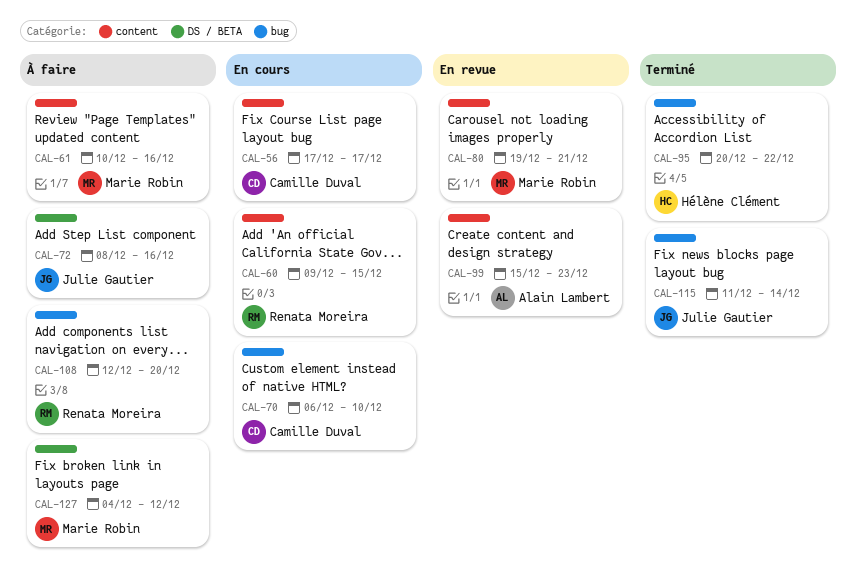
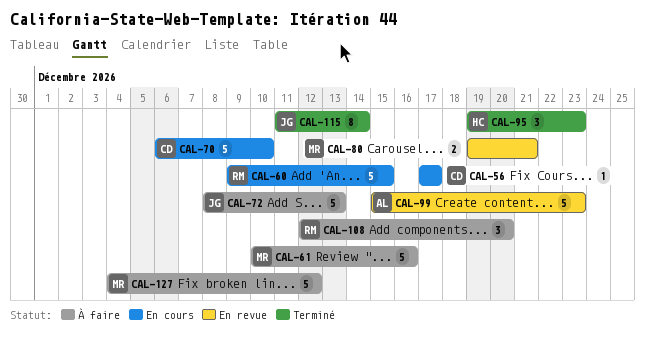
CAL-72, due: Dec 16 -> Dec 13
CAL-95, start: Dec 20 -> Dec 19
CAL-95, due: Dec 22 -> Dec 23

